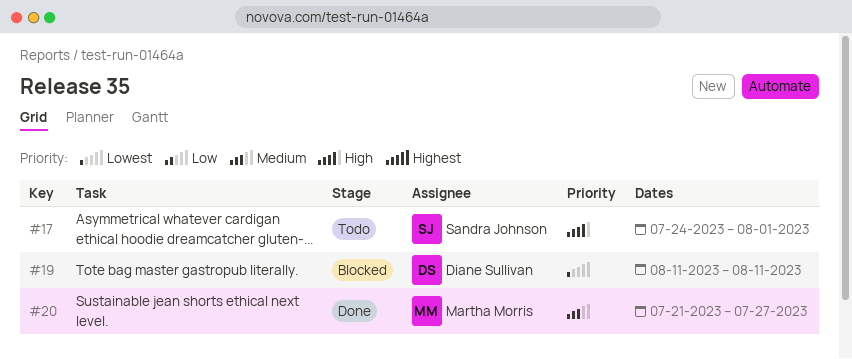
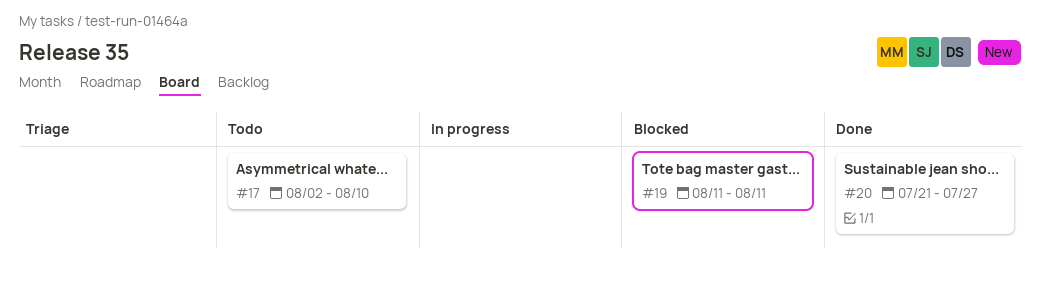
#17, start: Jul 24 -> Aug 2
#17, due: Aug 1 -> Aug 10

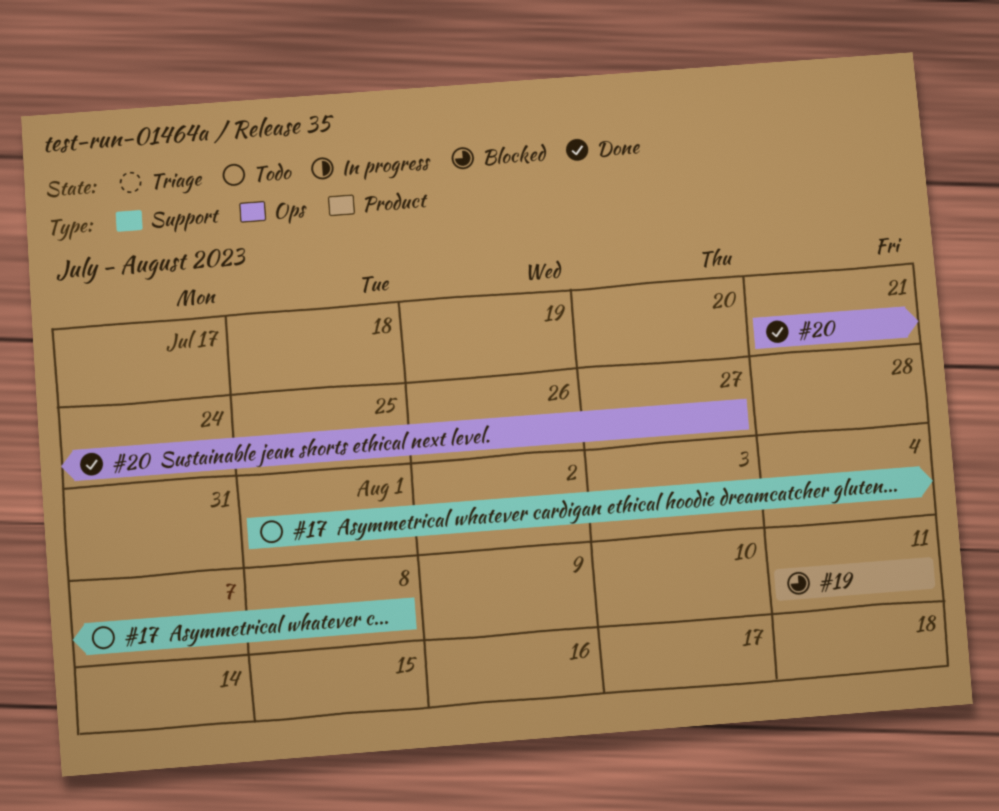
#17, start: Aug 2 -> Aug 1
#17, due: Aug 10 -> Aug 8

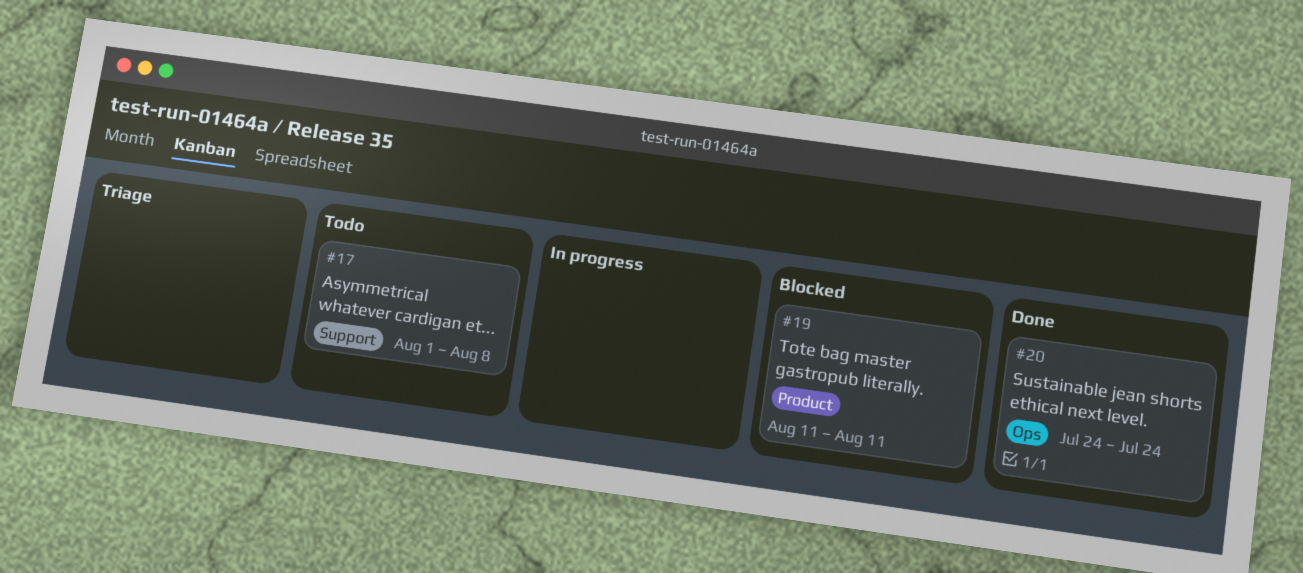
#20, start: Jul 21 -> Jul 24
#20, due: Jul 27 -> Jul 24

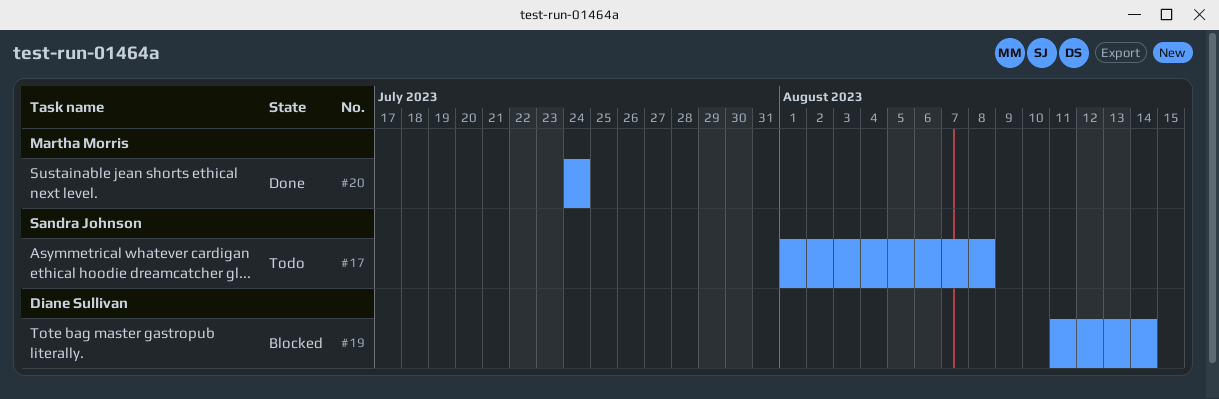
#19, due: Aug 11 -> Aug 14

